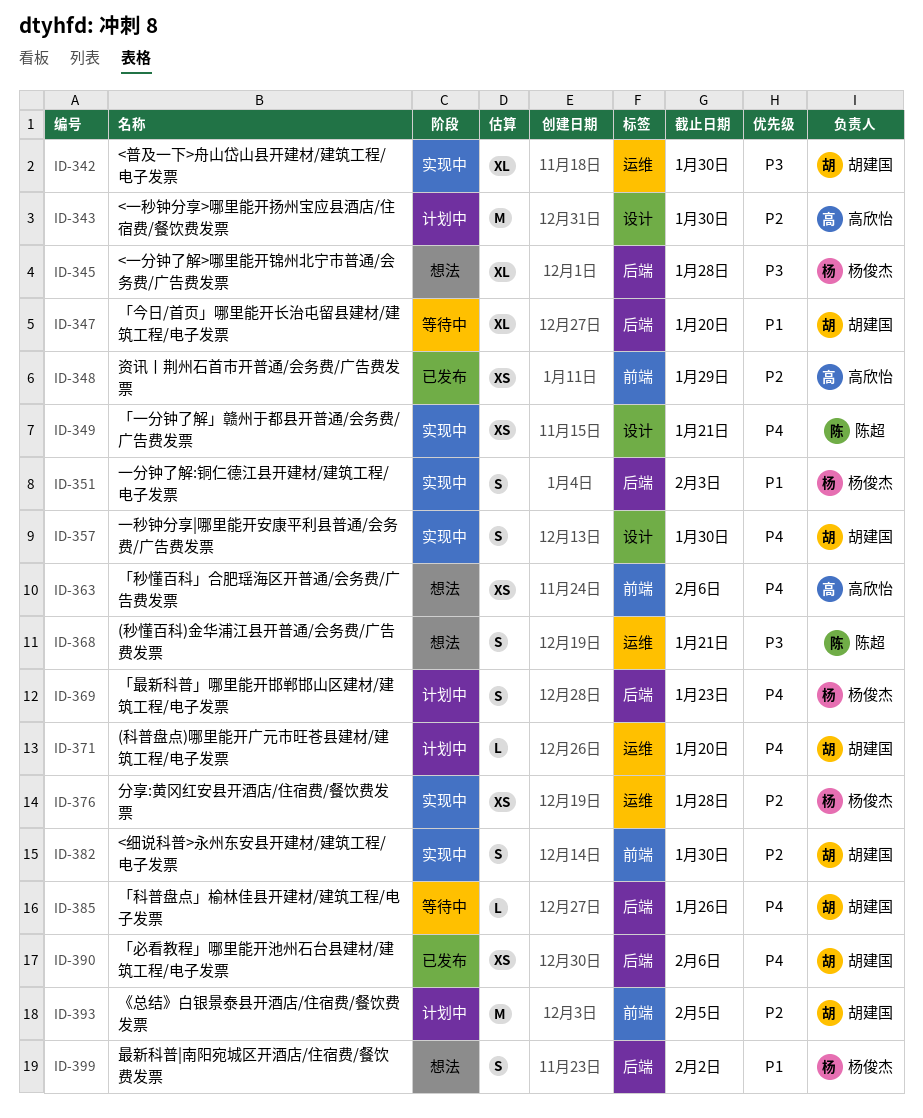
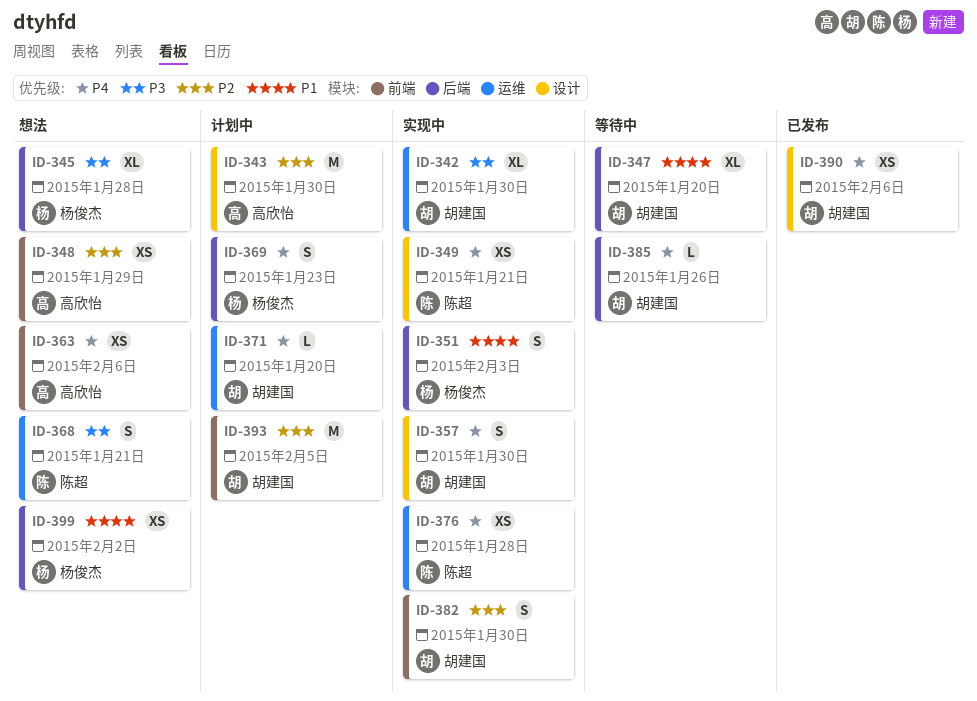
ID-348, status: 已发布 -> 想法
ID-376, owner: 杨俊杰 -> 陈超
ID-376, priority: P2 -> P4
ID-390, label: 后端 -> 设计
ID-399, estimate: S -> XS

